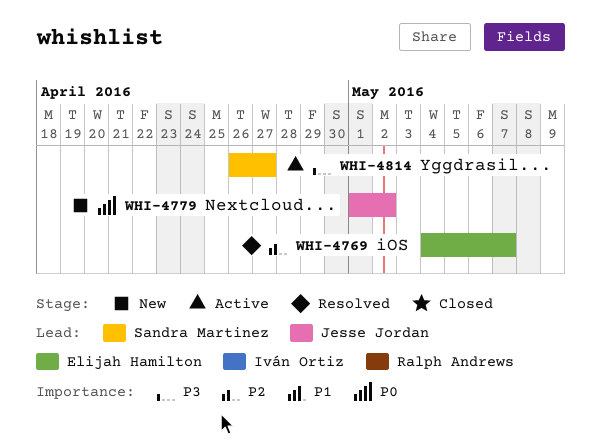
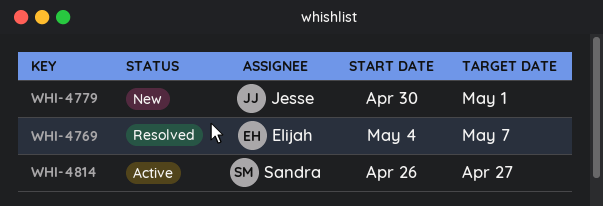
WHI-4779, start: May 1 -> Apr 30
WHI-4779, due: May 2 -> May 1

